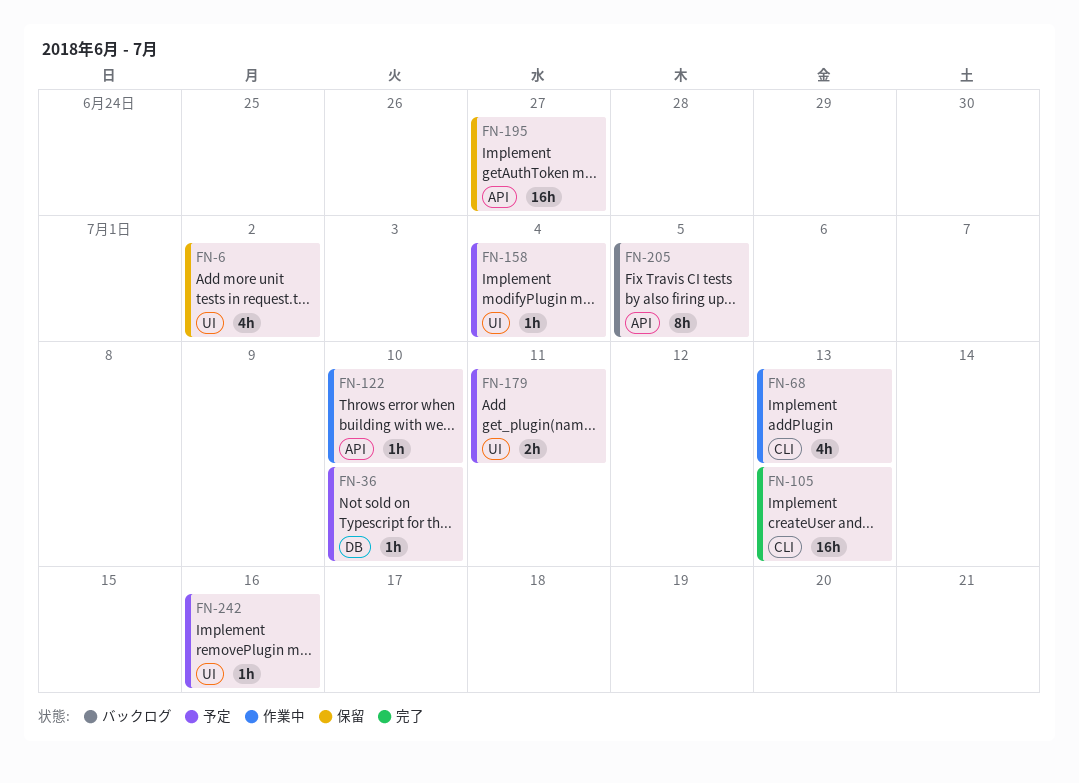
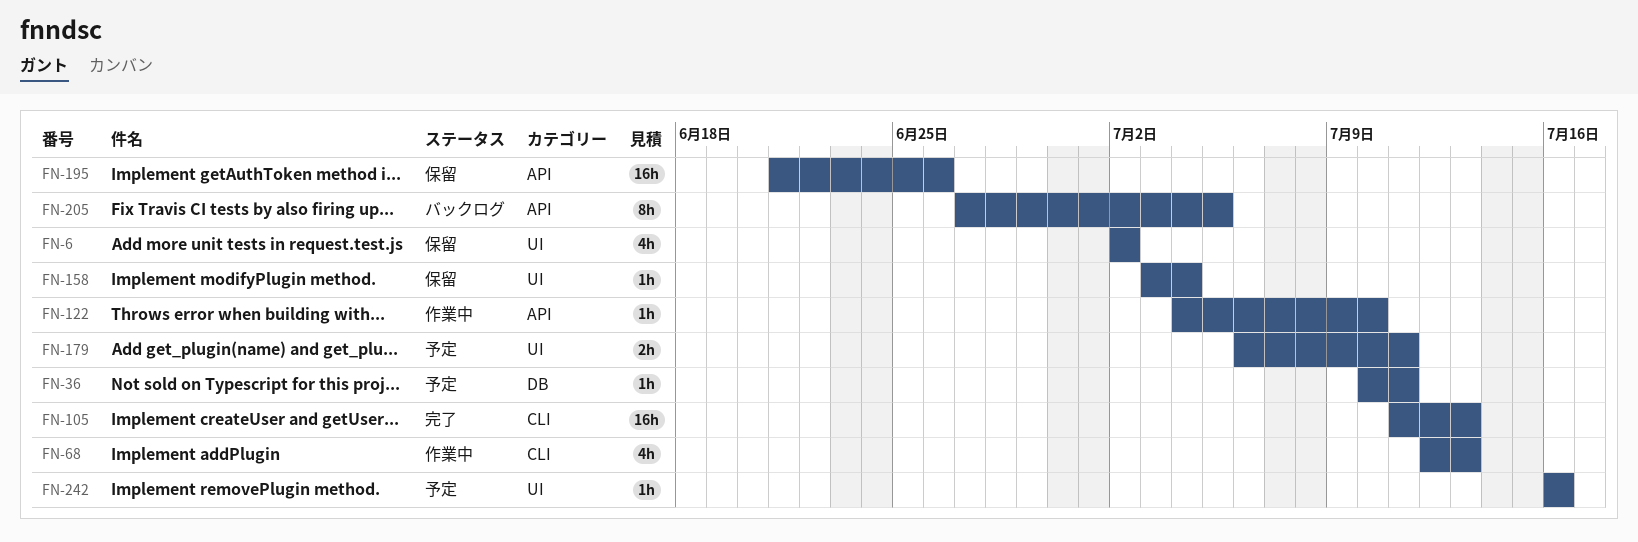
FN-36, due: Jul 10 -> Jul 11
FN-158, status: 予定 -> 保留
FN-195, due: Jun 27 -> Jun 26

